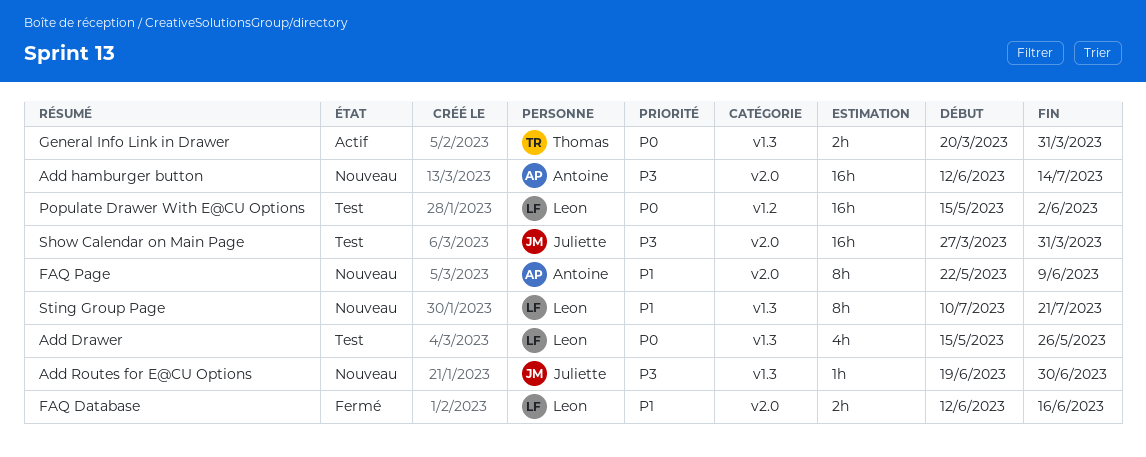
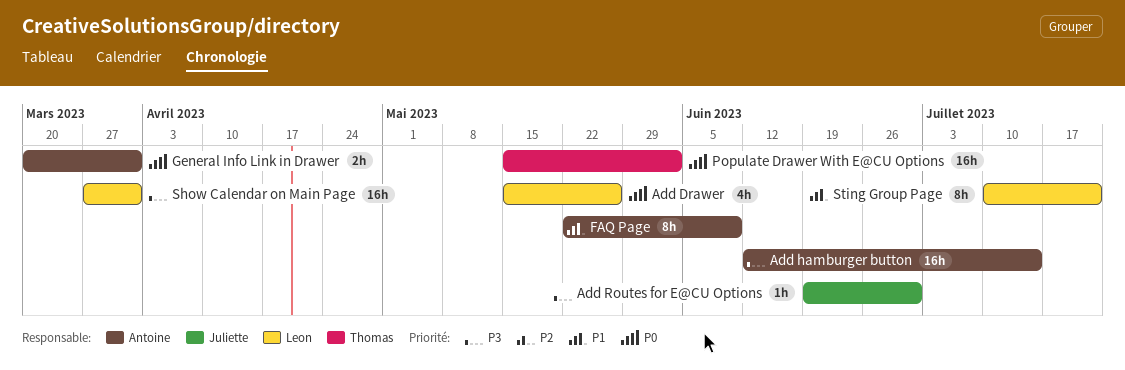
FAQ Database: present -> none
General Info Link in Drawer, owner: Thomas -> Antoine
Populate Drawer With E@CU Options, owner: Leon -> Thomas
Show Calendar on Main Page, owner: Juliette -> Leon

